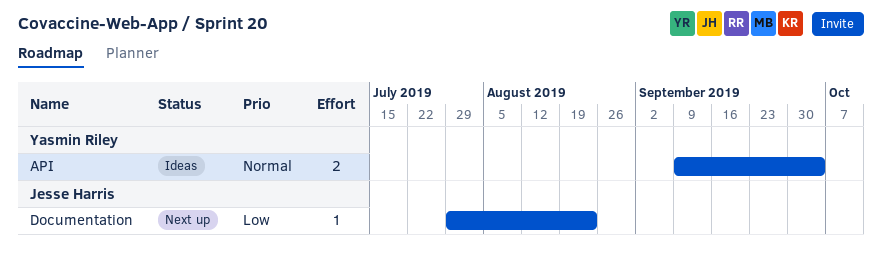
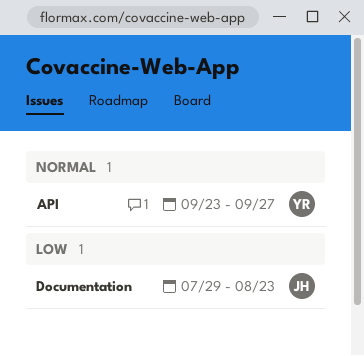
API, start: Sep 9 -> Sep 23
API, due: Oct 4 -> Sep 27

